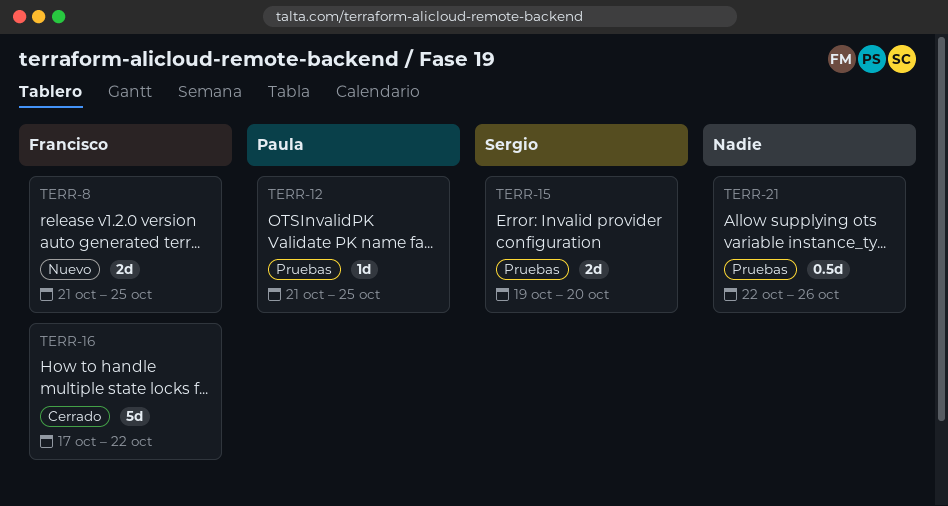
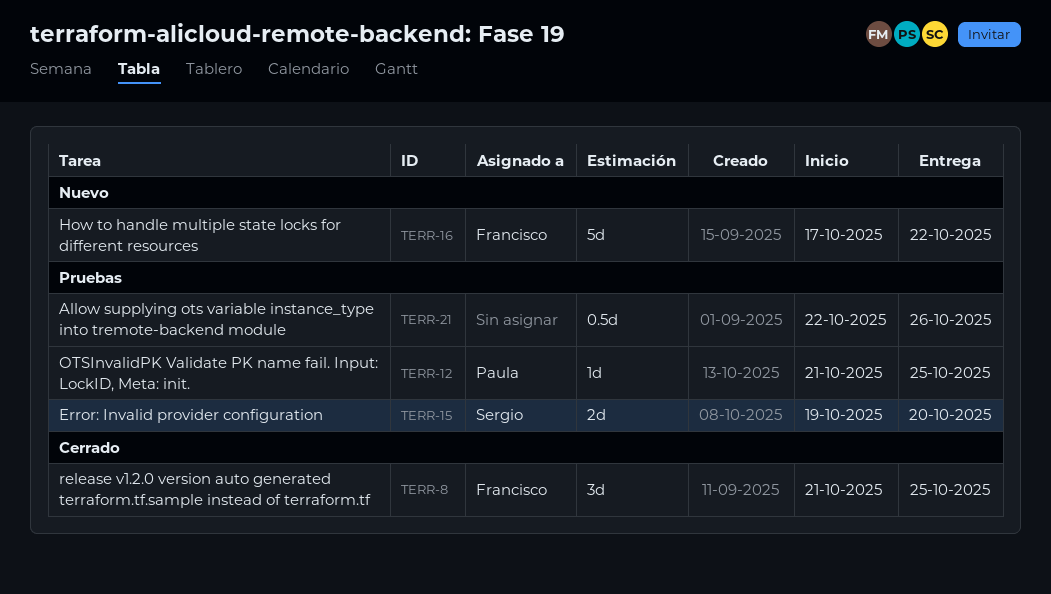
TERR-8, status: Nuevo -> Cerrado
TERR-8, estimate: 2d -> 3d
TERR-16, status: Cerrado -> Nuevo

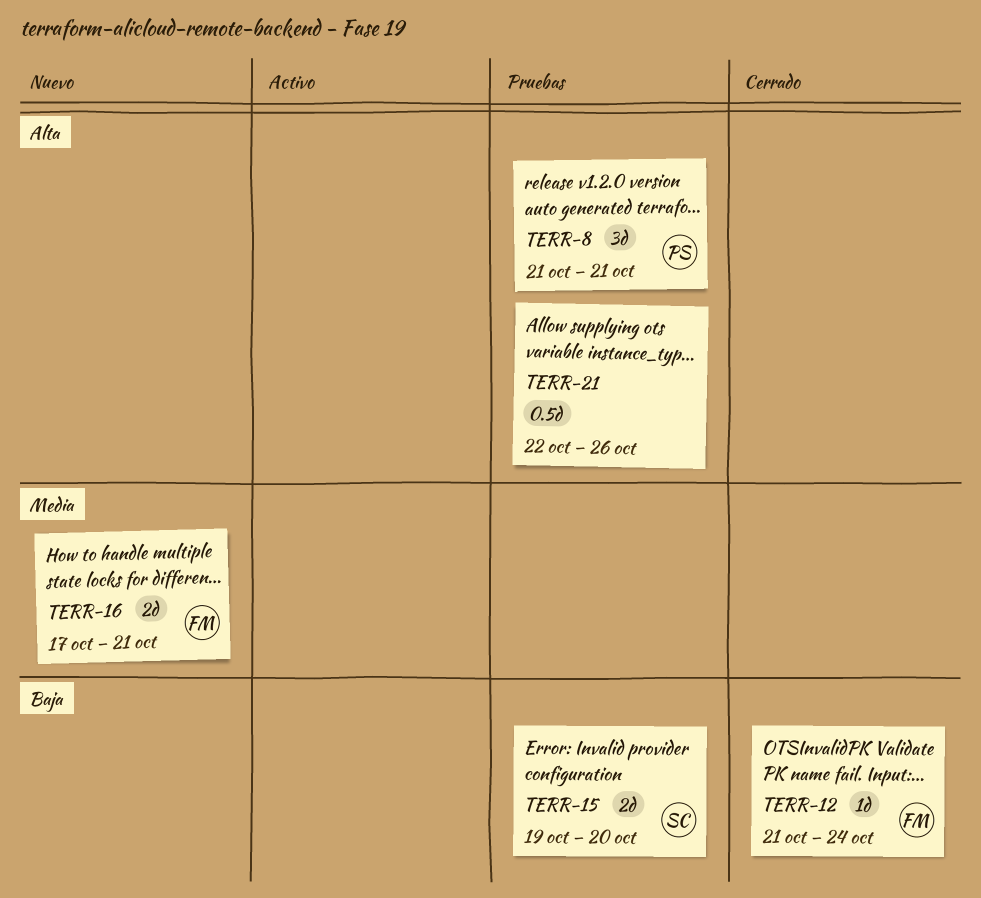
TERR-8, status: Cerrado -> Pruebas
TERR-8, owner: Francisco -> Paula
TERR-8, due: Oct 25 -> Oct 21
TERR-12, status: Pruebas -> Cerrado
TERR-12, owner: Paula -> Francisco
TERR-12, due: Oct 25 -> Oct 24
TERR-16, estimate: 5d -> 2d
TERR-16, due: Oct 22 -> Oct 21

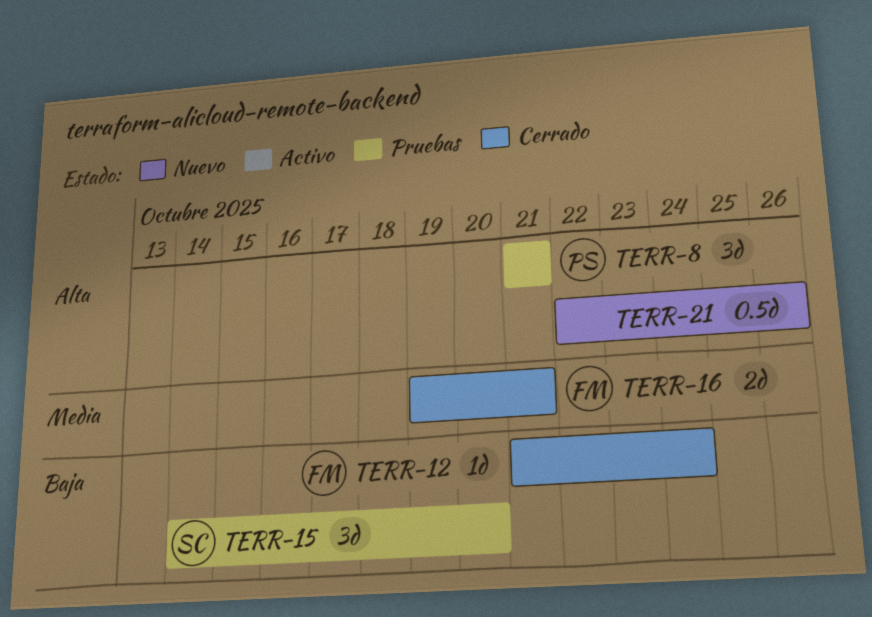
TERR-15, estimate: 2d -> 3d
TERR-15, start: Oct 19 -> Oct 14
TERR-16, status: Nuevo -> Cerrado
TERR-16, start: Oct 17 -> Oct 19
TERR-21, status: Pruebas -> Nuevo

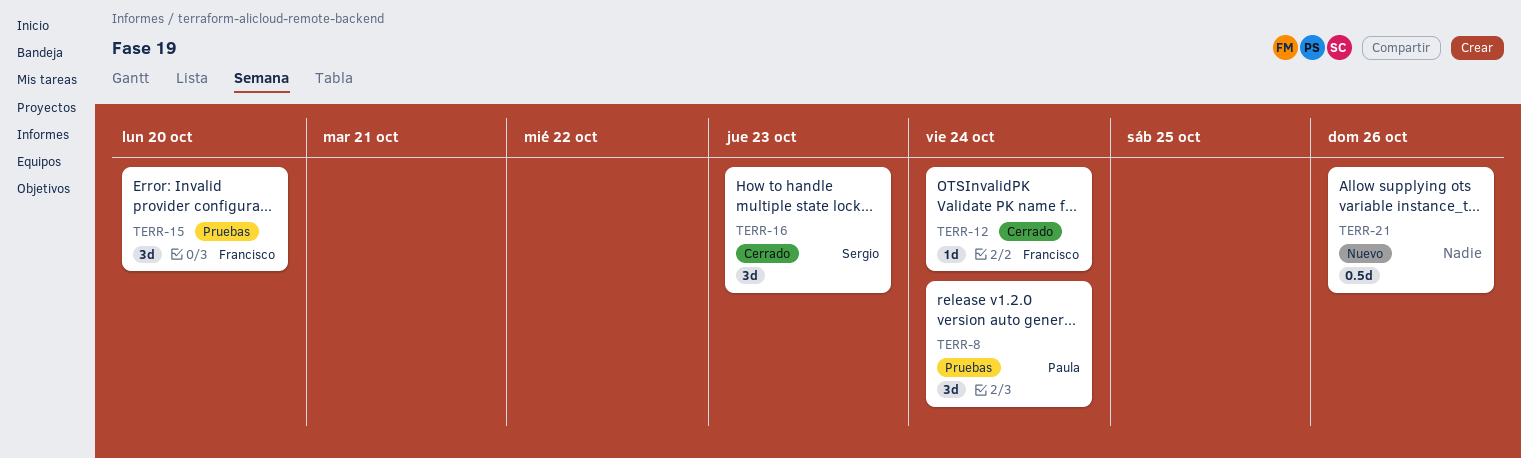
TERR-8, due: Oct 21 -> Oct 24
TERR-15, owner: Sergio -> Francisco
TERR-16, owner: Francisco -> Sergio
TERR-16, estimate: 2d -> 3d
TERR-16, due: Oct 21 -> Oct 23

